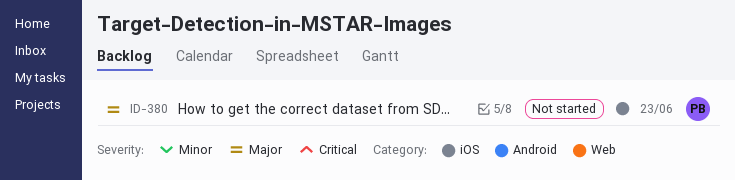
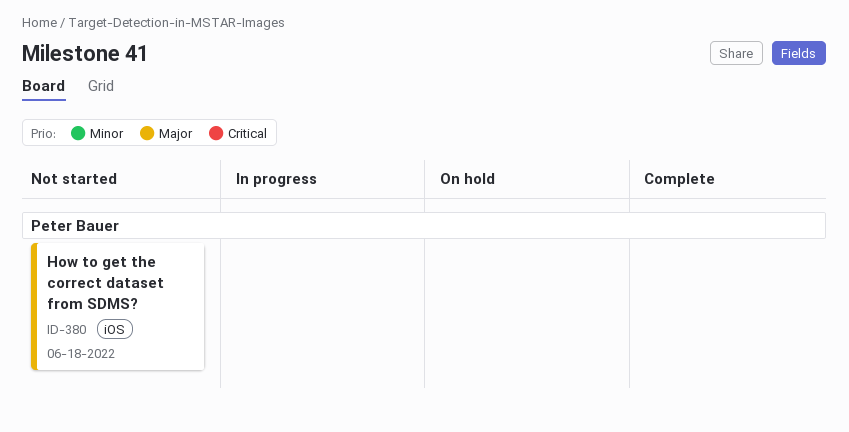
ID-380, due: Jun 23 -> Jun 18

